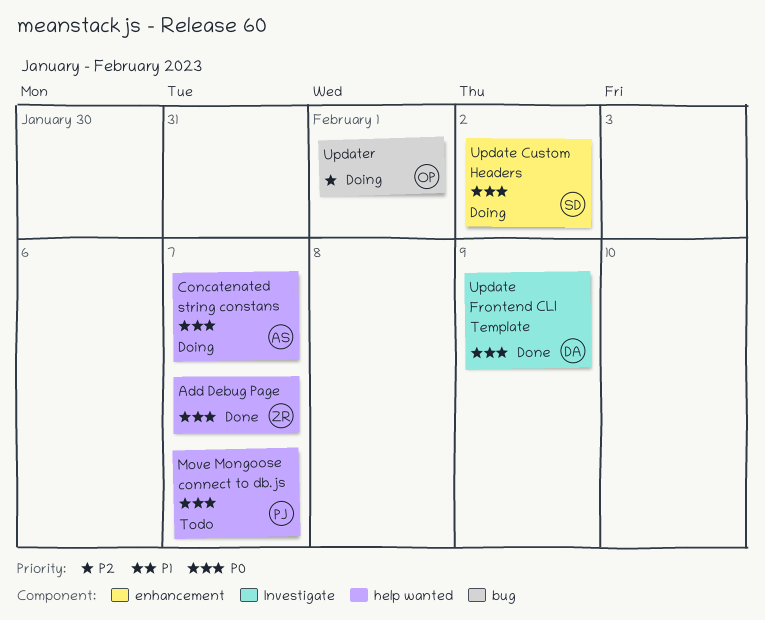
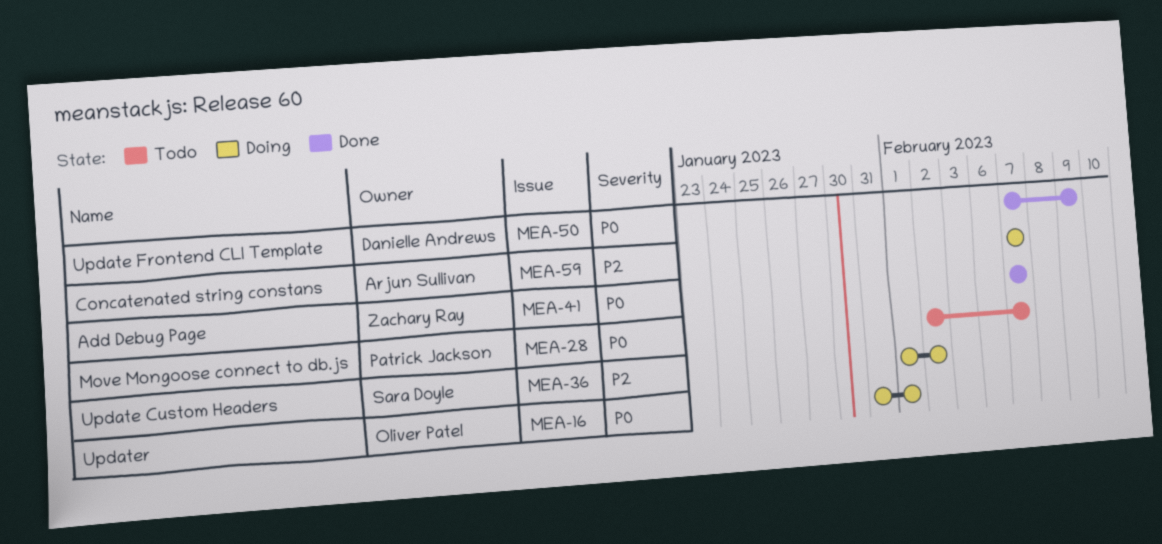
Concatenated string constans, priority: P0 -> P2
Update Custom Headers, priority: P0 -> P2
Updater, priority: P2 -> P0

